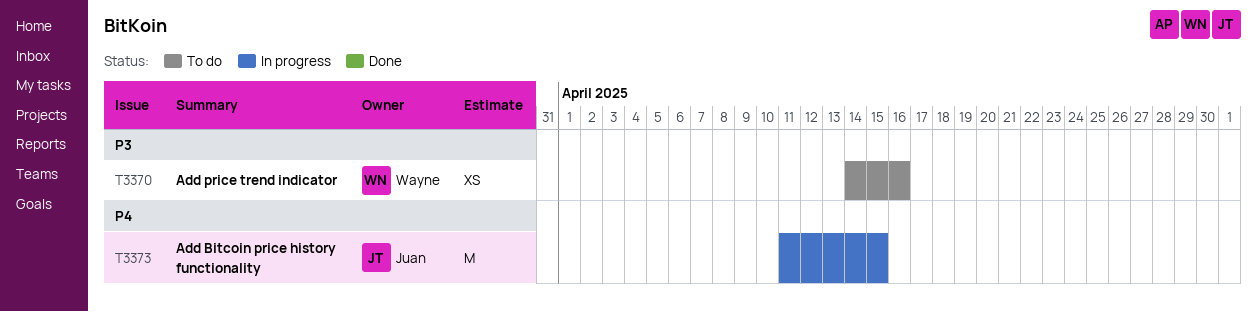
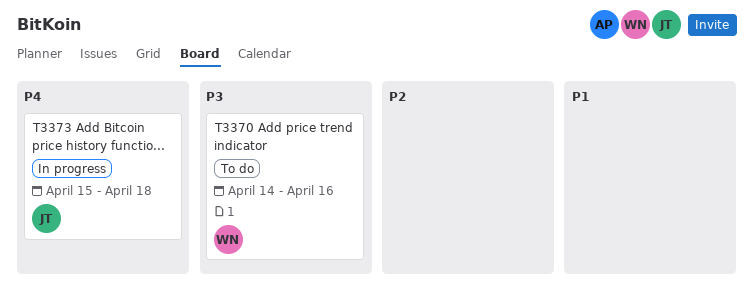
T3373, start: Apr 11 -> Apr 15
T3373, due: Apr 15 -> Apr 18

